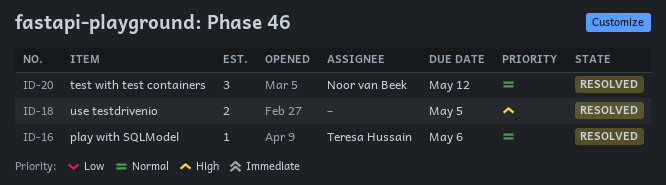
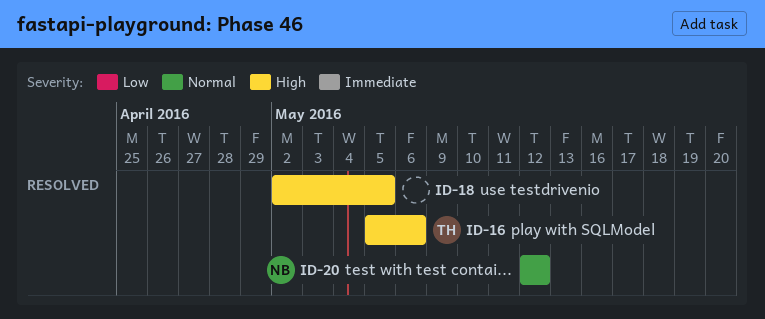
ID-16, priority: Normal -> High

